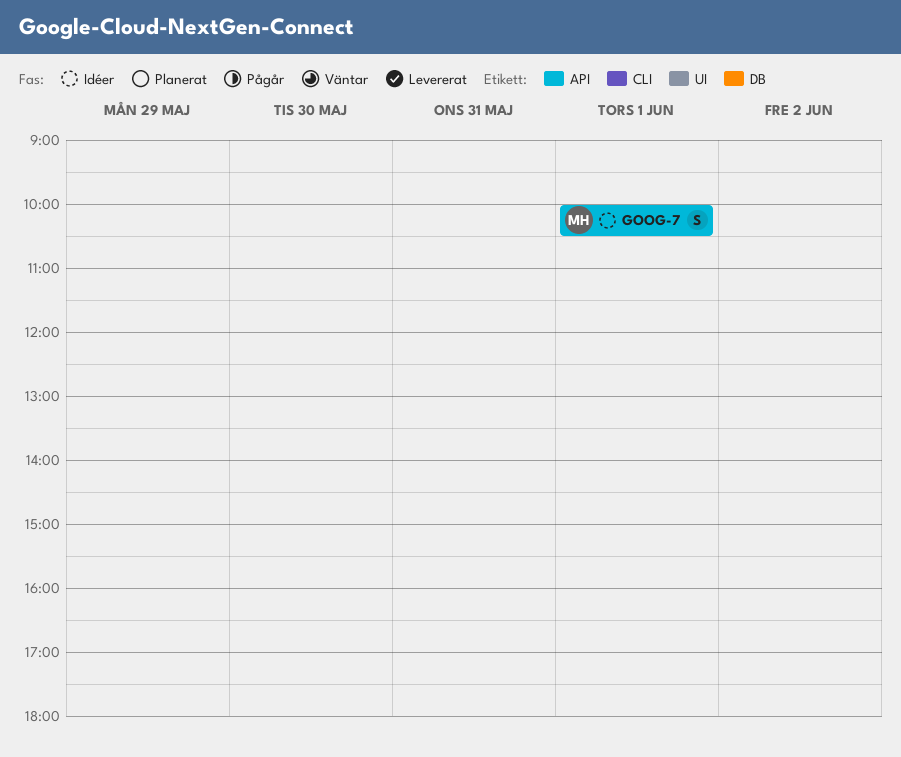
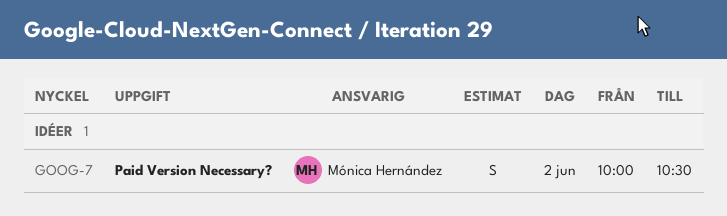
GOOG-7, day: Jun 1 -> Jun 2

